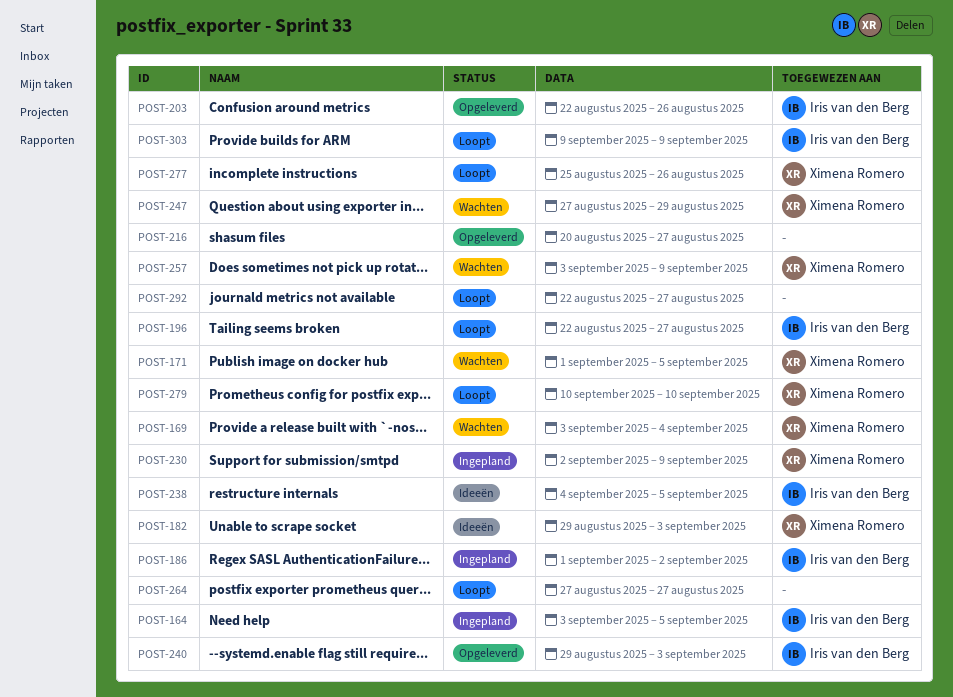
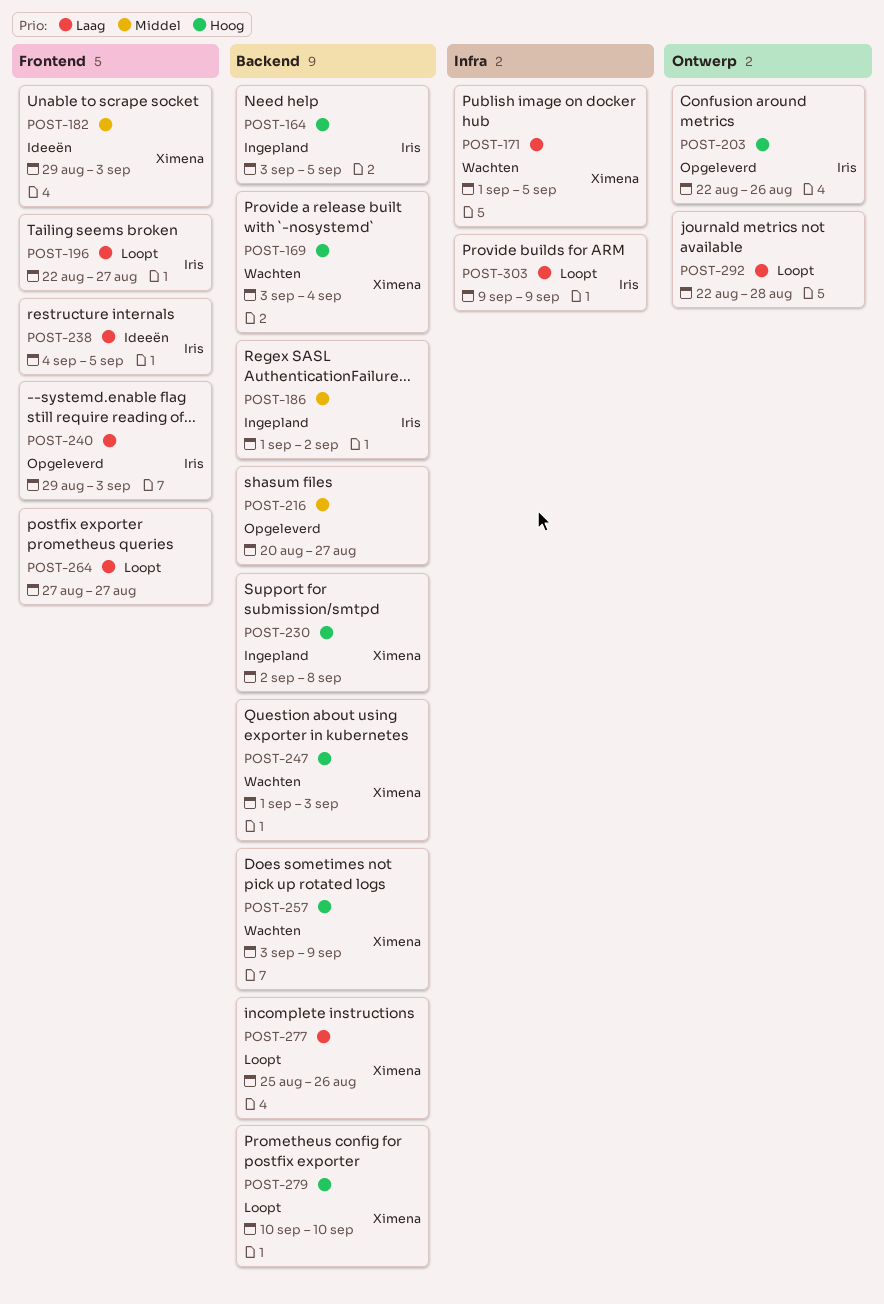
POST-230, due: Sep 9 -> Sep 8
POST-247, start: Aug 27 -> Sep 1
POST-247, due: Aug 29 -> Sep 3
POST-292, due: Aug 27 -> Aug 28

